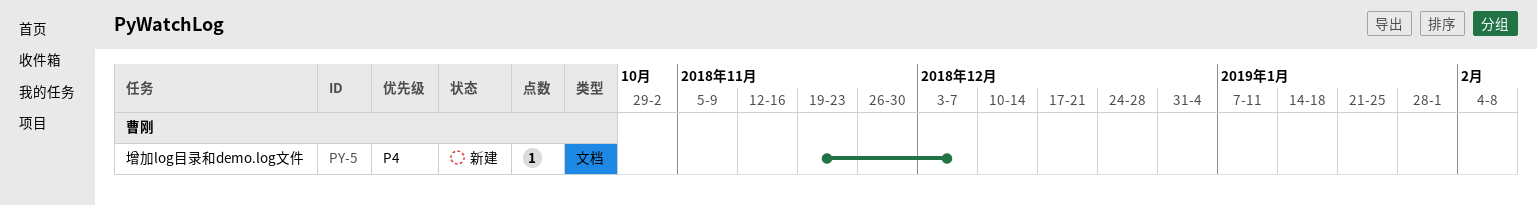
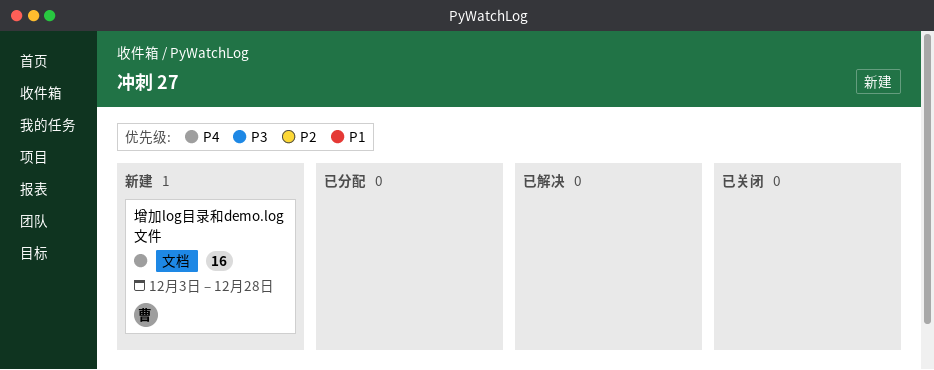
增加log目录和demo.log文件, estimate: 1 -> 16
增加log目录和demo.log文件, start: Nov 19 -> Dec 3
增加log目录和demo.log文件, due: Dec 7 -> Dec 28

